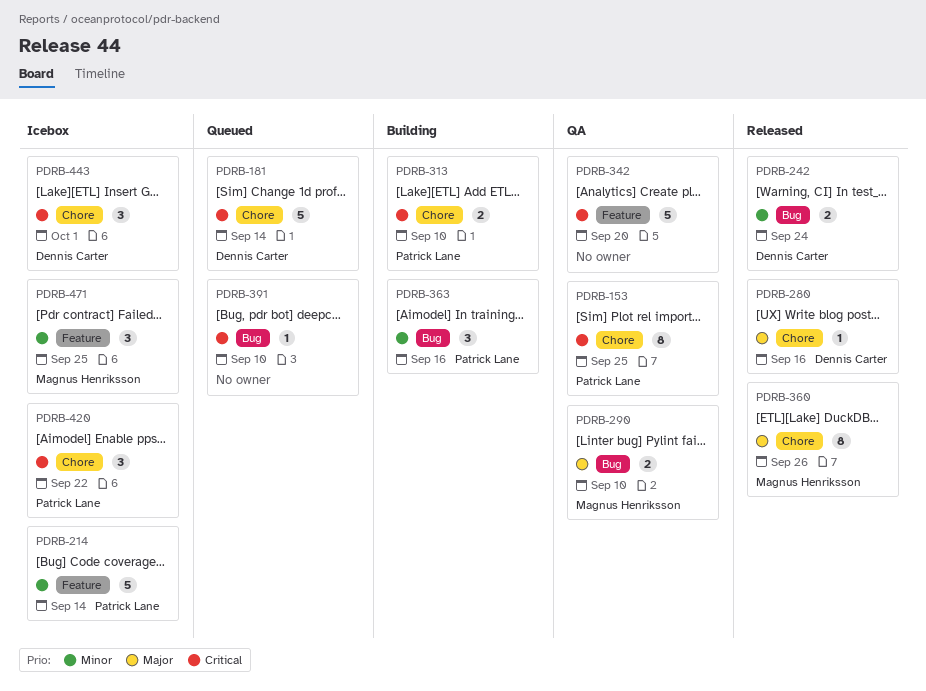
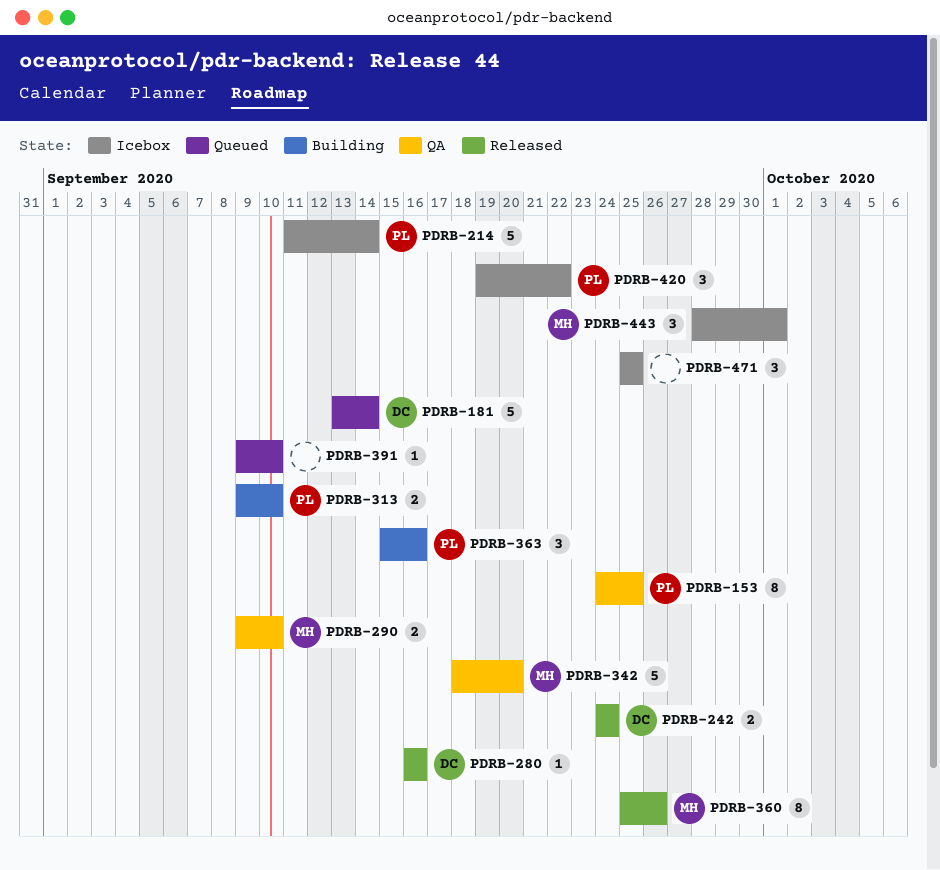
PDRB-342, owner: none -> Magnus Henriksson
PDRB-443, owner: Dennis Carter -> Magnus Henriksson
PDRB-471, owner: Magnus Henriksson -> none

